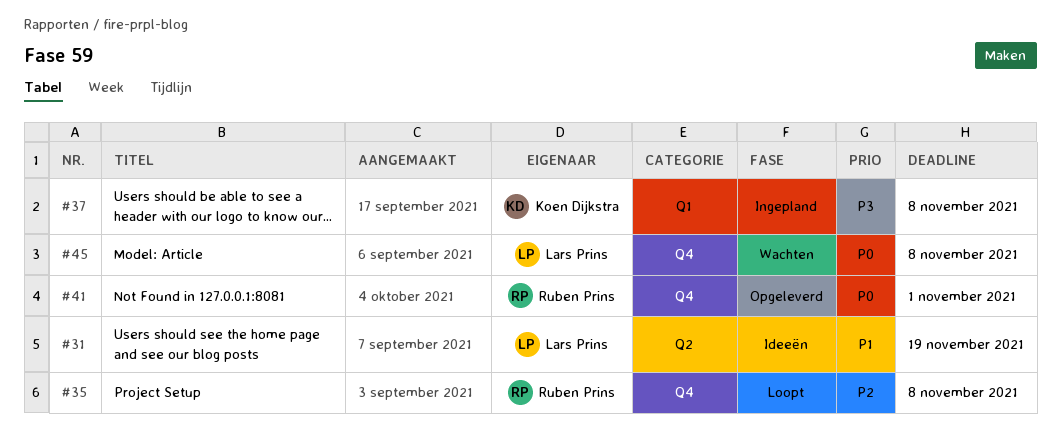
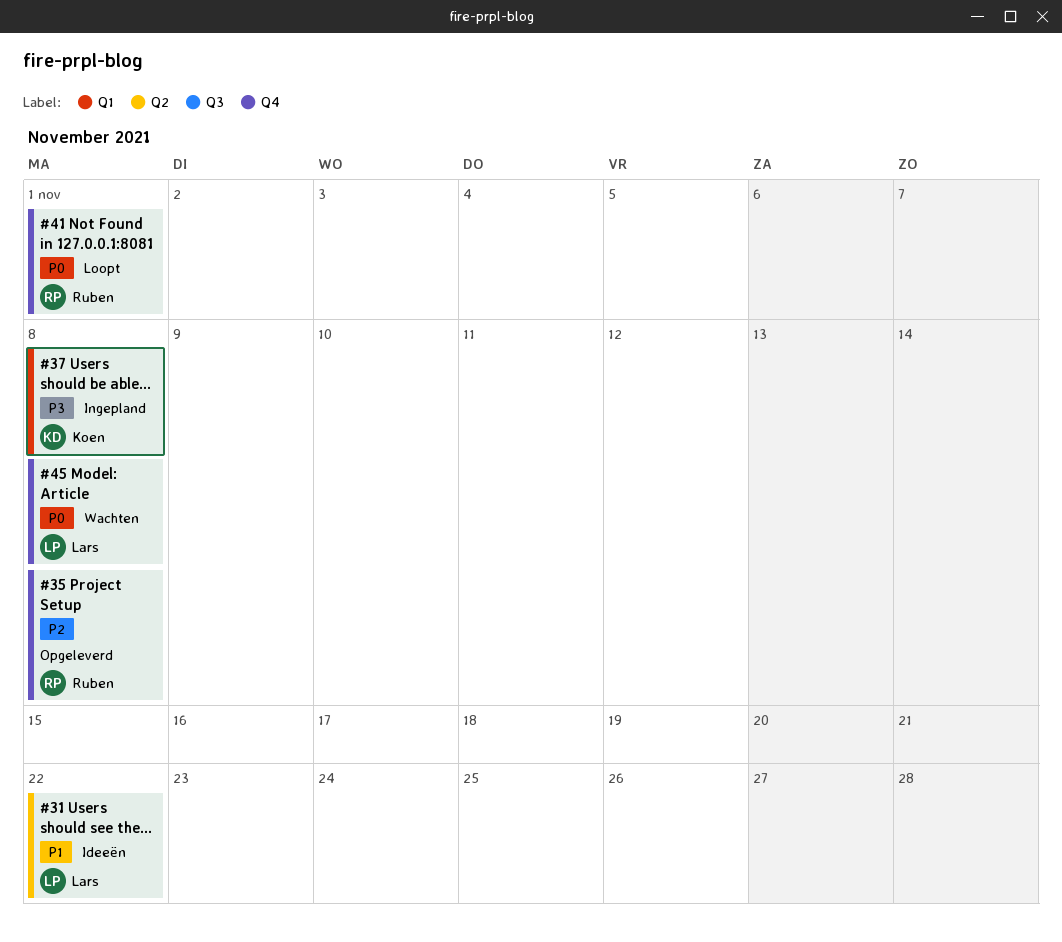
#31, due: Nov 19 -> Nov 22
#35, status: Loopt -> Opgeleverd
#41, status: Opgeleverd -> Loopt

